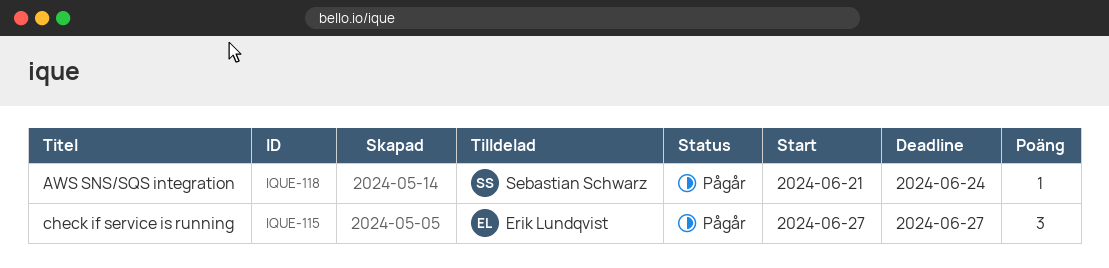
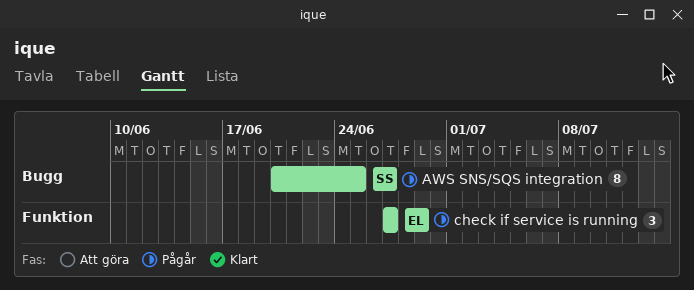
AWS SNS/SQS integration, estimate: 1 -> 8
AWS SNS/SQS integration, start: Jun 21 -> Jun 20
AWS SNS/SQS integration, due: Jun 24 -> Jun 25

